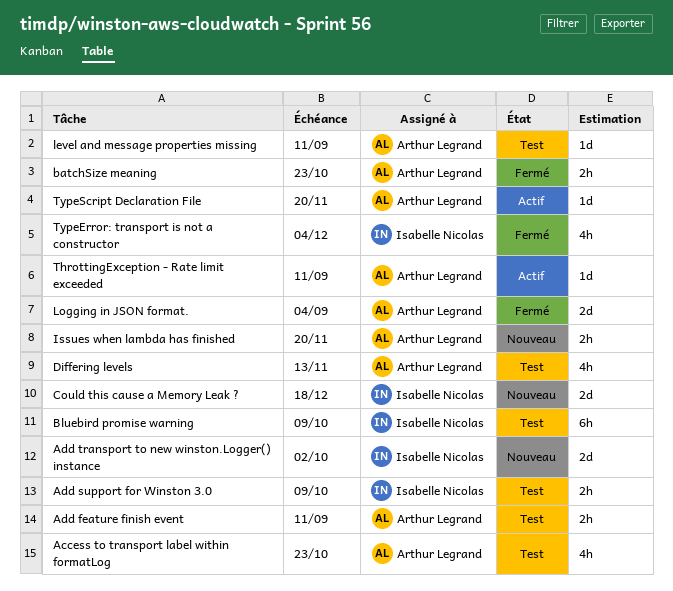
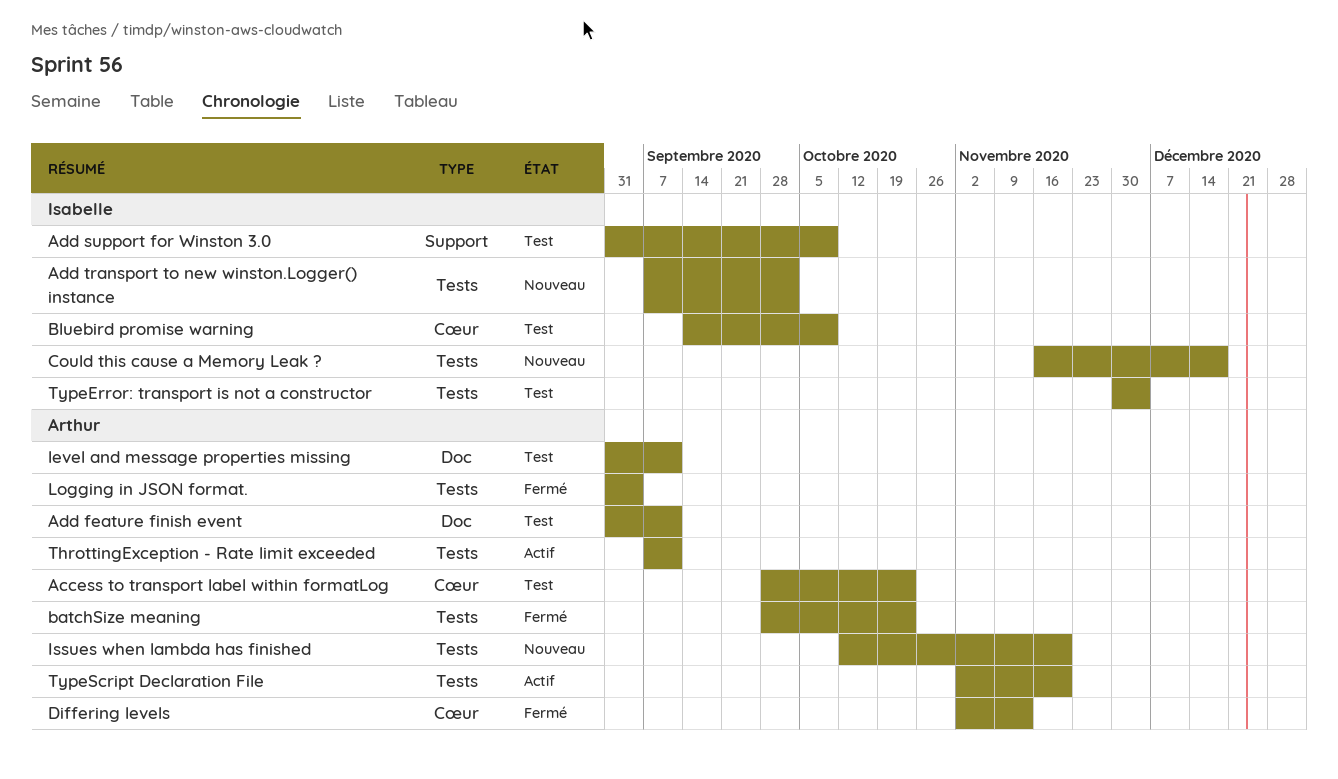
Differing levels, status: Test -> Fermé
TypeError: transport is not a constructor, status: Fermé -> Test

